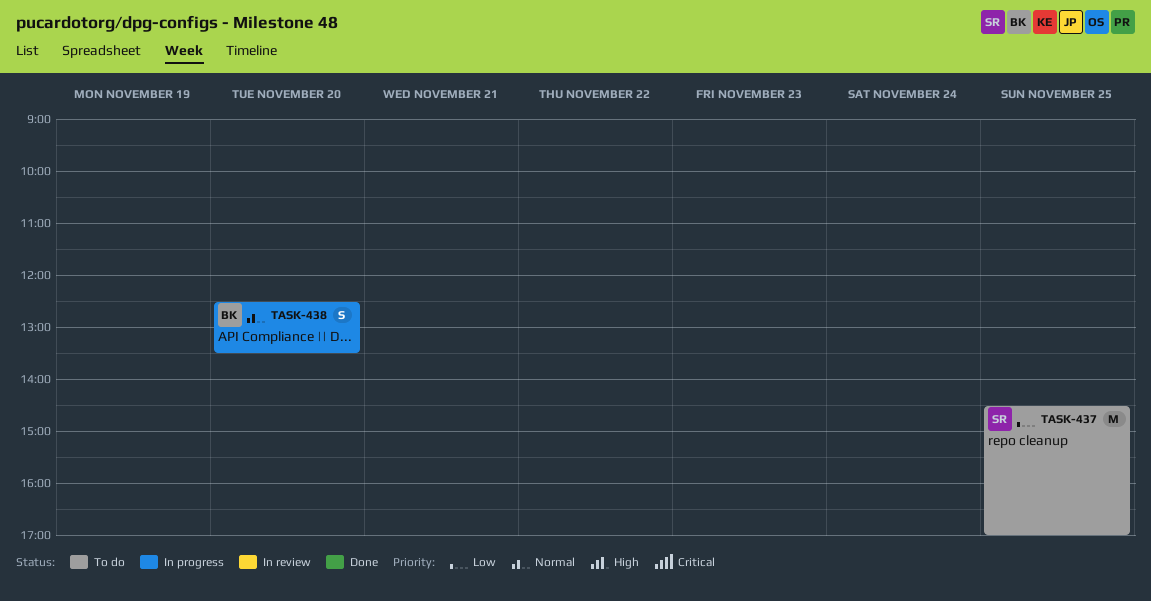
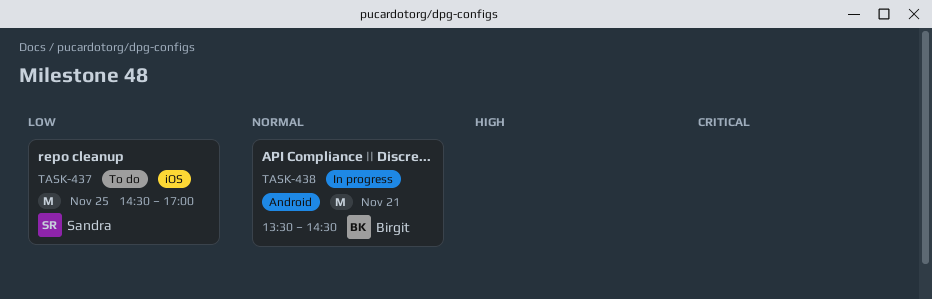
TASK-438, estimate: S -> M
TASK-438, day: Nov 20 -> Nov 21
TASK-438, begins: 12:30 -> 13:30
TASK-438, ends: 13:30 -> 14:30

